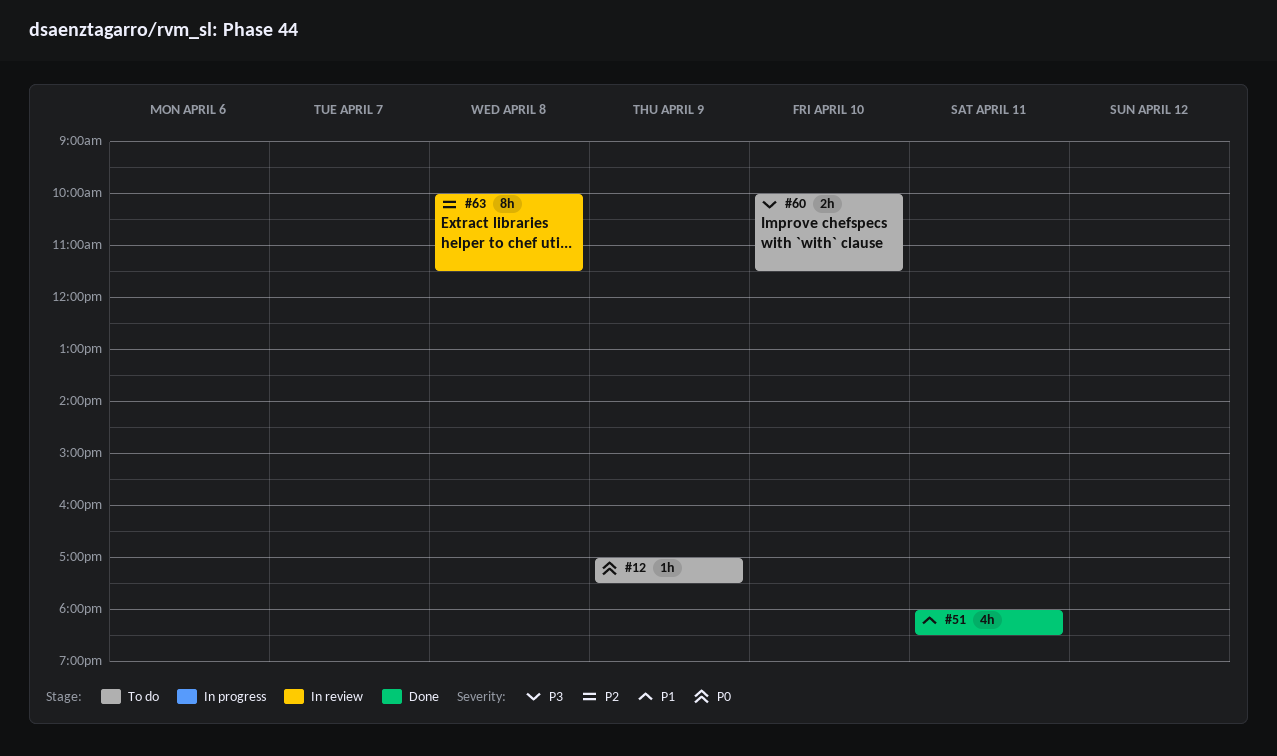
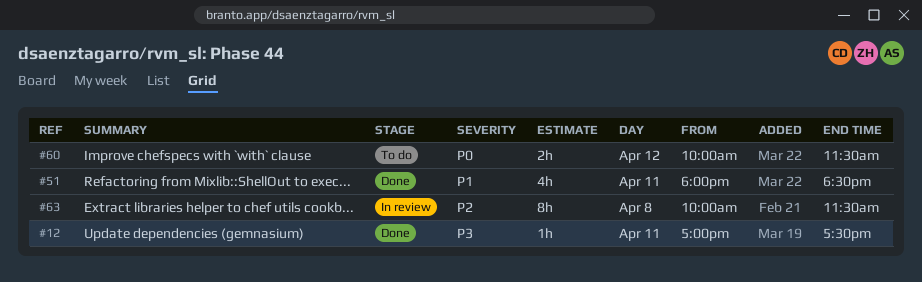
#12, status: To do -> Done
#12, priority: P0 -> P3
#12, day: Apr 9 -> Apr 11
#60, priority: P3 -> P0
#60, day: Apr 10 -> Apr 12

